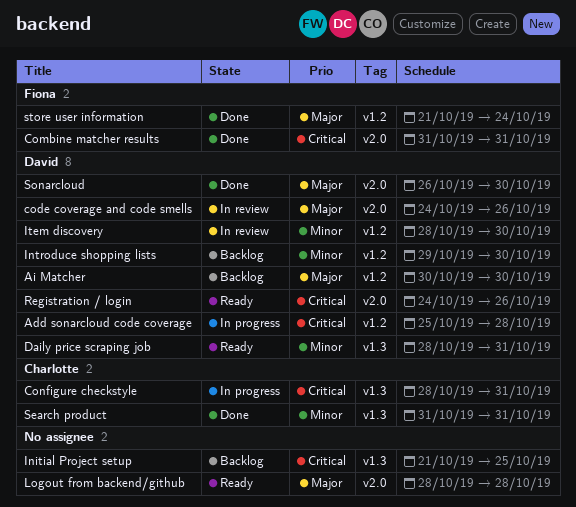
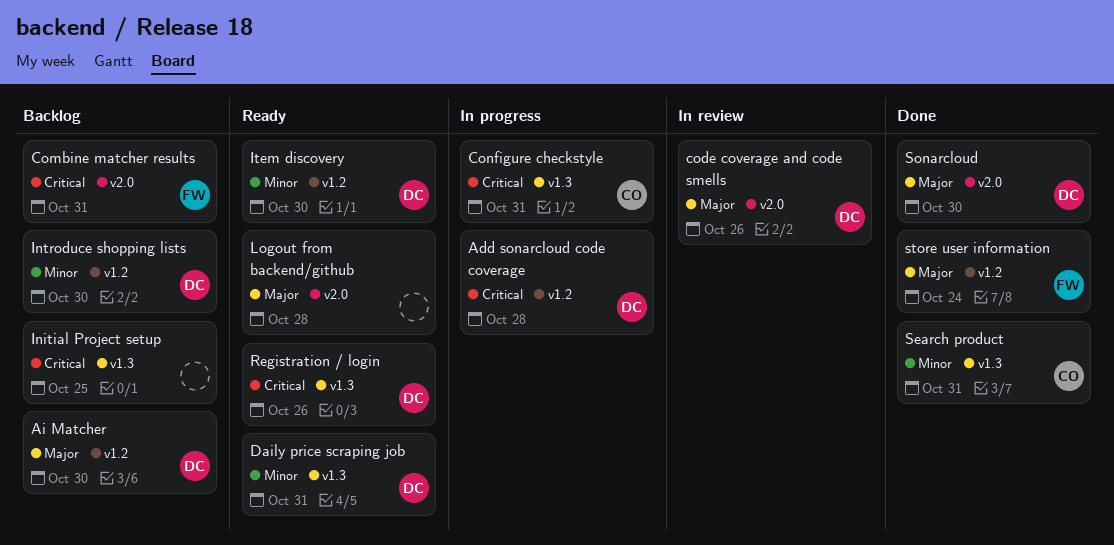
Combine matcher results, status: Done -> Backlog
Item discovery, status: In review -> Ready
Registration / login, label: v2.0 -> v1.3

